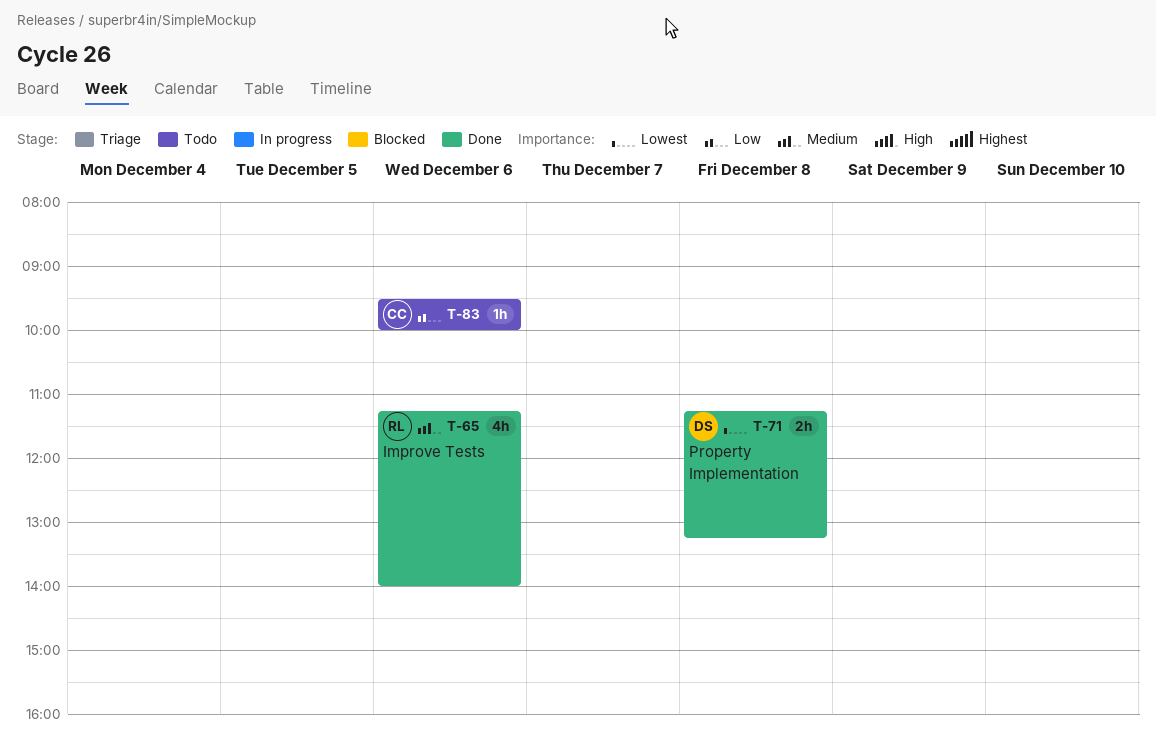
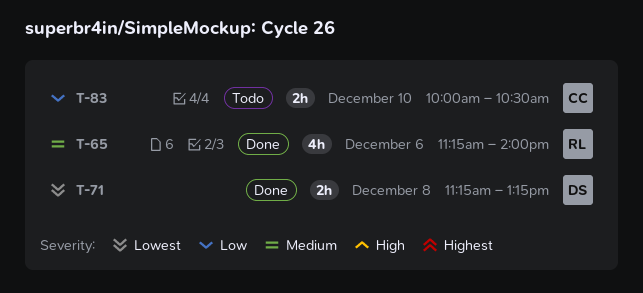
T-83, estimate: 1h -> 2h
T-83, day: Dec 6 -> Dec 10
T-83, begins: 09:30 -> 10:00
T-83, ends: 10:00 -> 10:30

